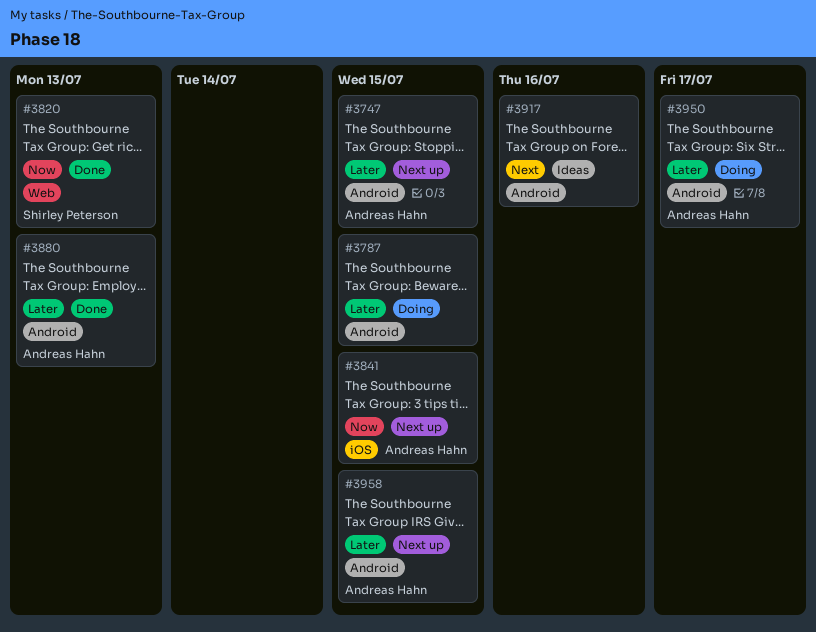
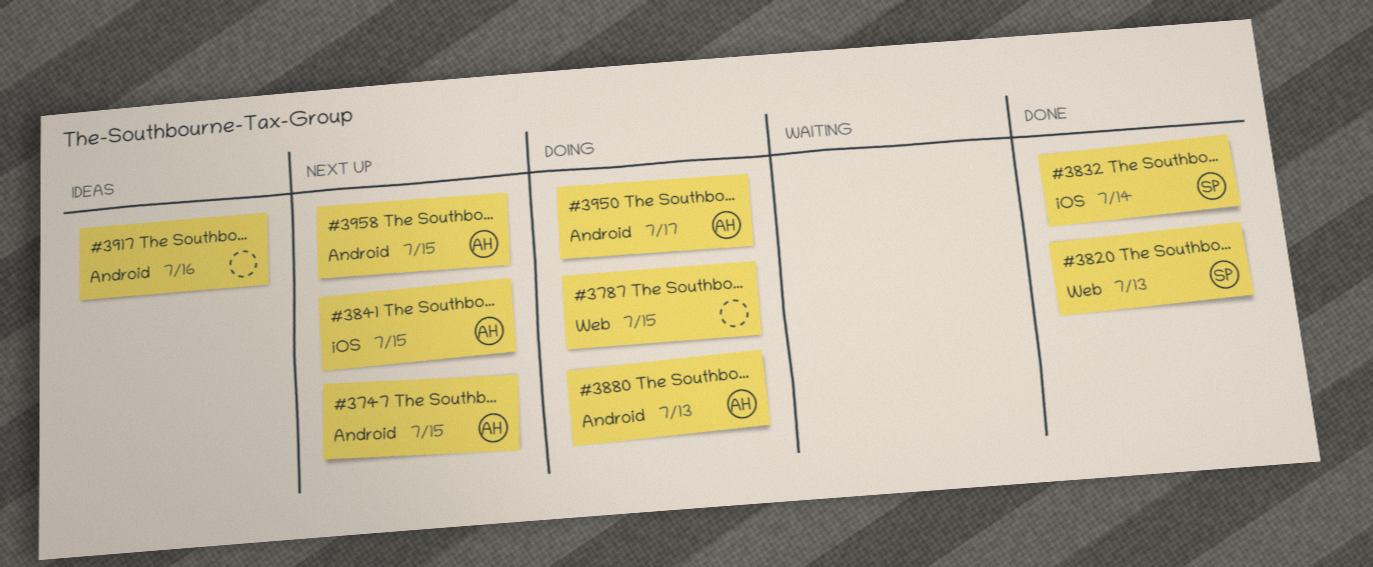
#3787, label: Android -> Web
#3832: none -> present
#3880, status: Done -> Doing

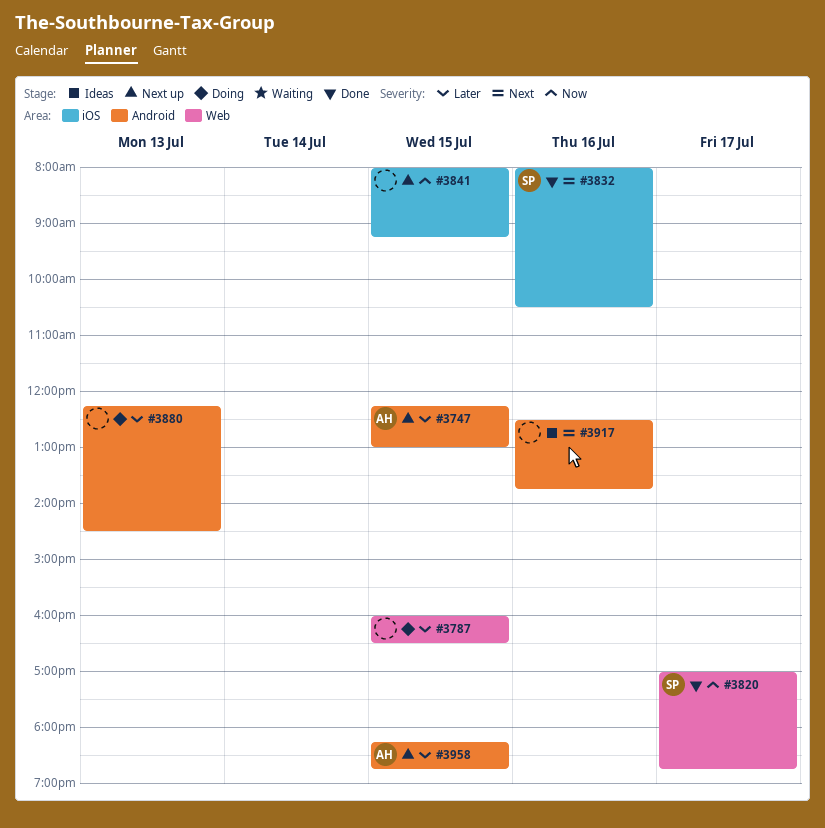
#3820, day: Jul 13 -> Jul 17
#3832, day: Jul 14 -> Jul 16
#3841, owner: AH -> none
#3880, owner: AH -> none
#3950: present -> none

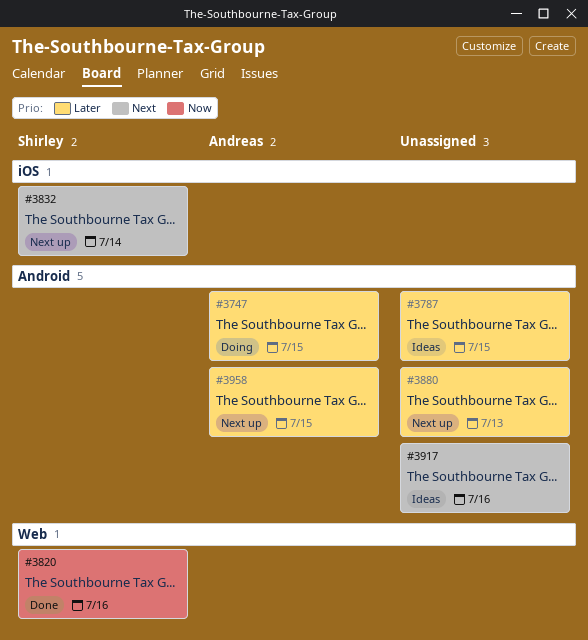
#3747, status: Next up -> Doing
#3787, status: Doing -> Ideas
#3787, label: Web -> Android
#3820, day: Jul 17 -> Jul 16
#3832, status: Done -> Next up
#3832, day: Jul 16 -> Jul 14
#3841: present -> none
#3880, status: Doing -> Next up

